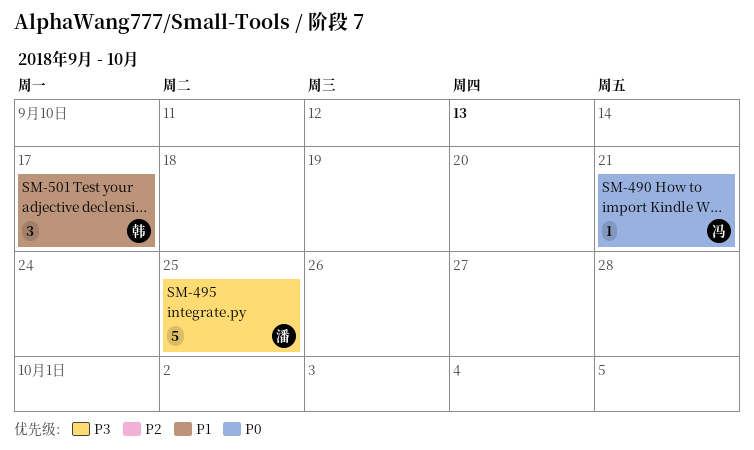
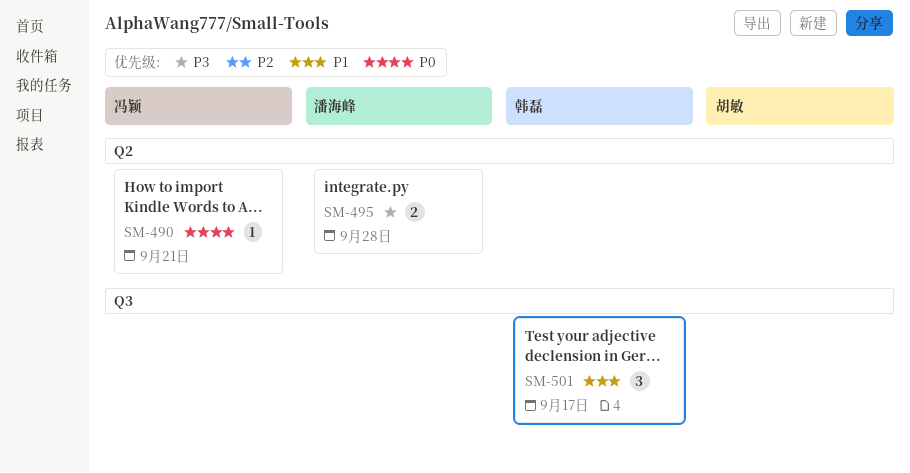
SM-495, estimate: 5 -> 2
SM-495, due: Sep 25 -> Sep 28

